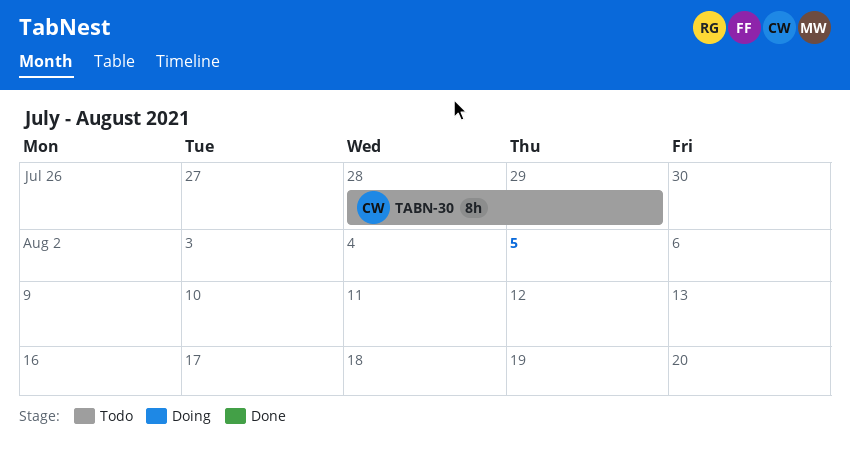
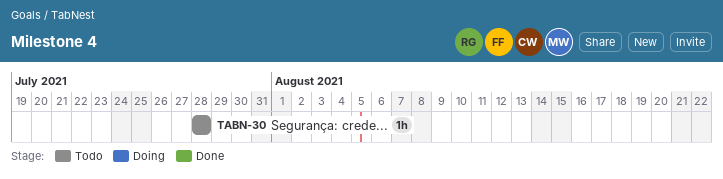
TABN-30, estimate: 8h -> 1h
TABN-30, due: Jul 29 -> Jul 28

